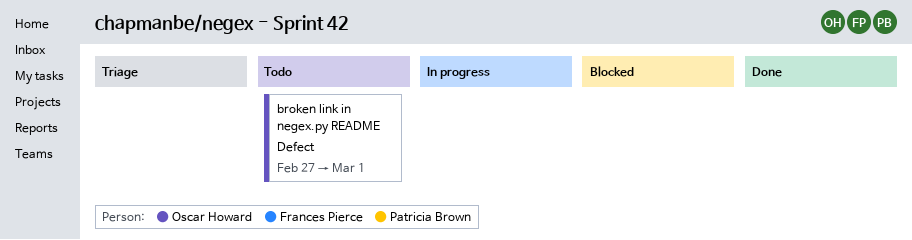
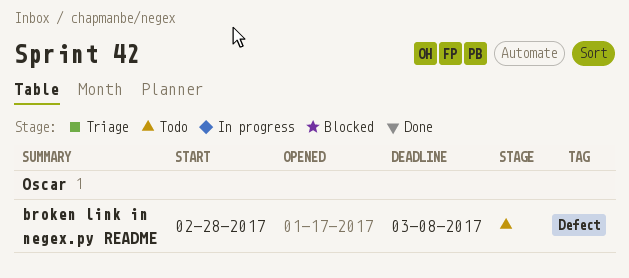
broken link in negex.py README, start: Feb 27 -> Feb 28
broken link in negex.py README, due: Mar 1 -> Mar 8

